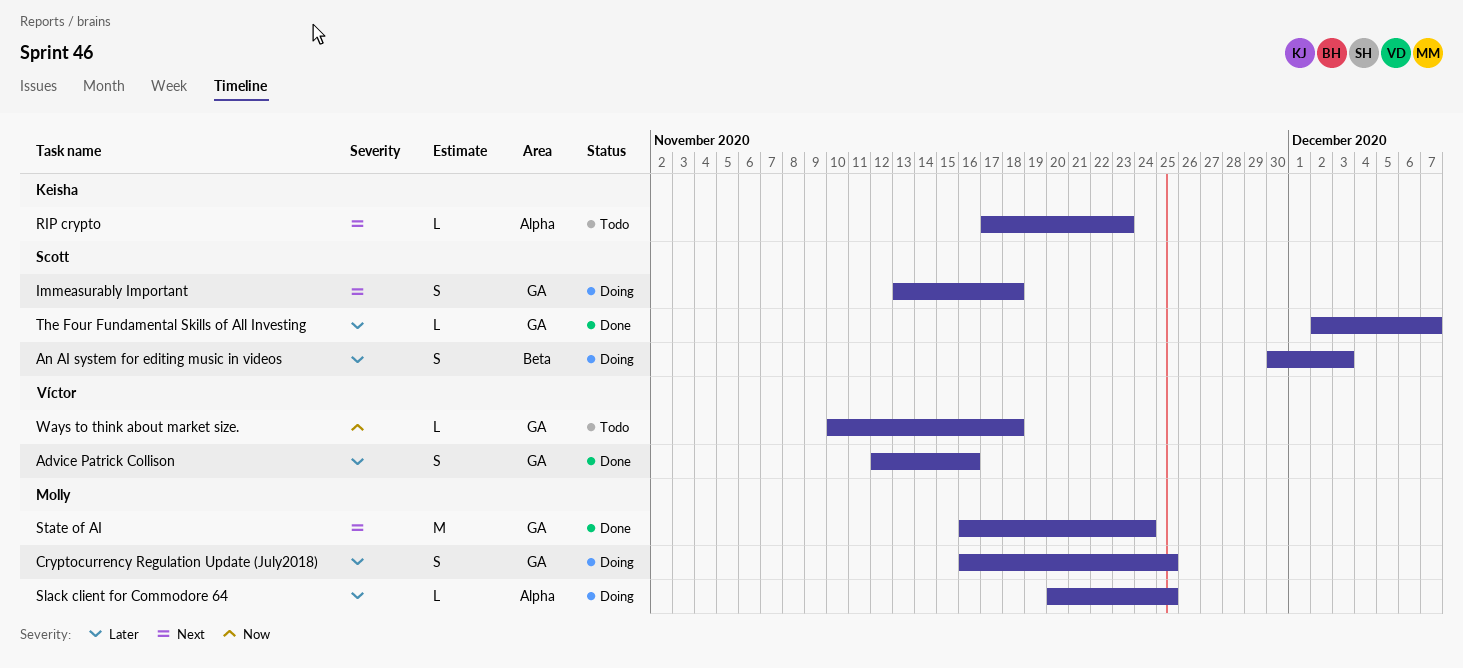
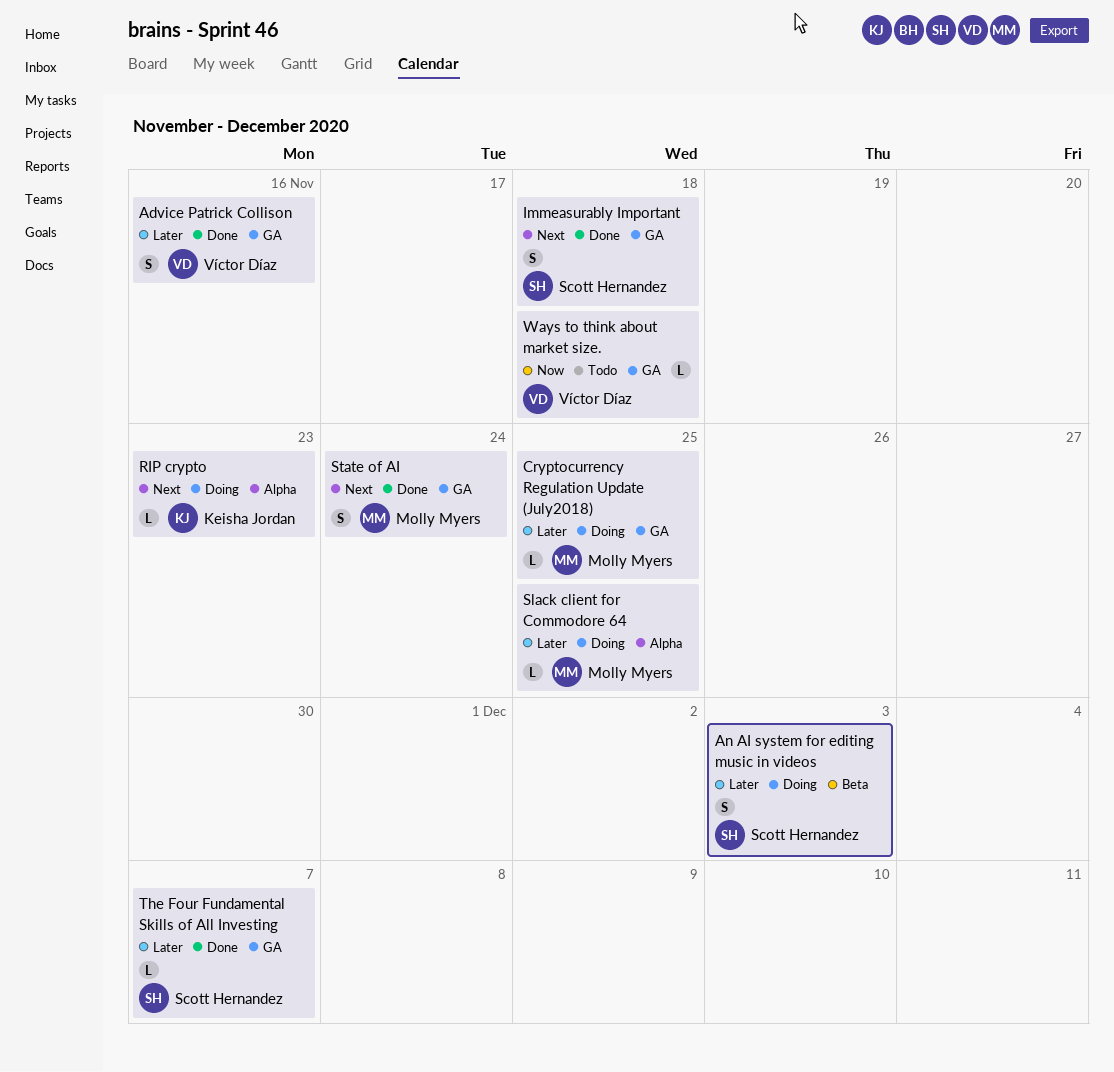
Cryptocurrency Regulation Update (July2018), estimate: S -> L
Immeasurably Important, status: Doing -> Done
RIP crypto, status: Todo -> Doing
State of AI, estimate: M -> S

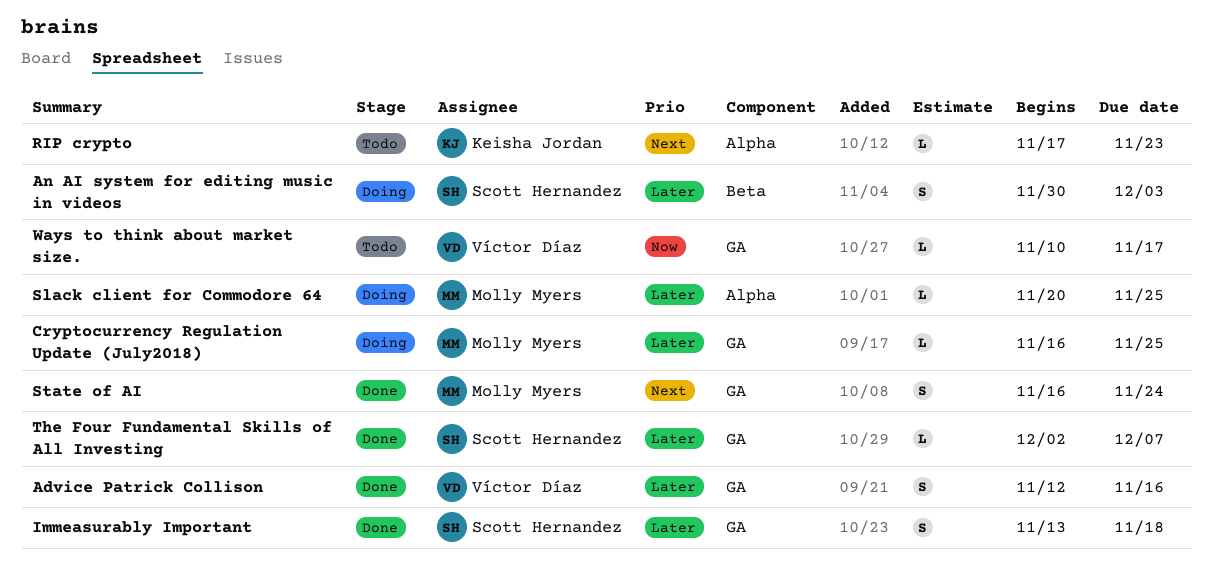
Immeasurably Important, priority: Next -> Later
RIP crypto, status: Doing -> Todo
Ways to think about market size., due: Nov 18 -> Nov 17

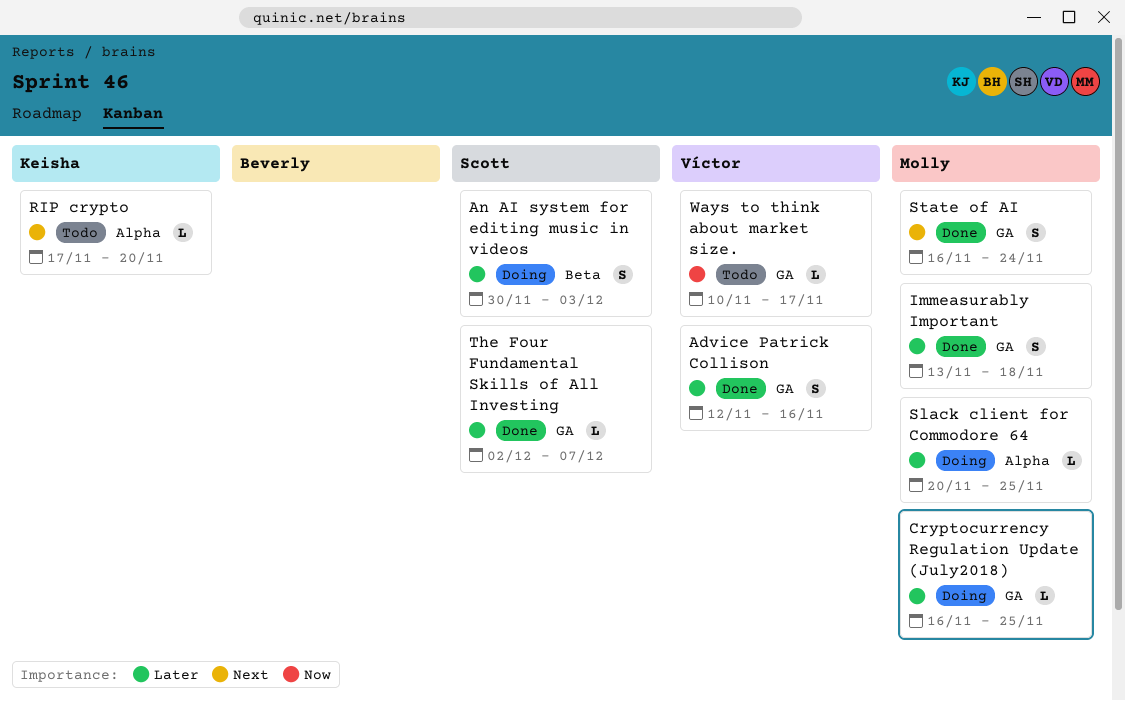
Immeasurably Important, owner: Scott Hernandez -> Molly Myers
RIP crypto, due: Nov 23 -> Nov 20

